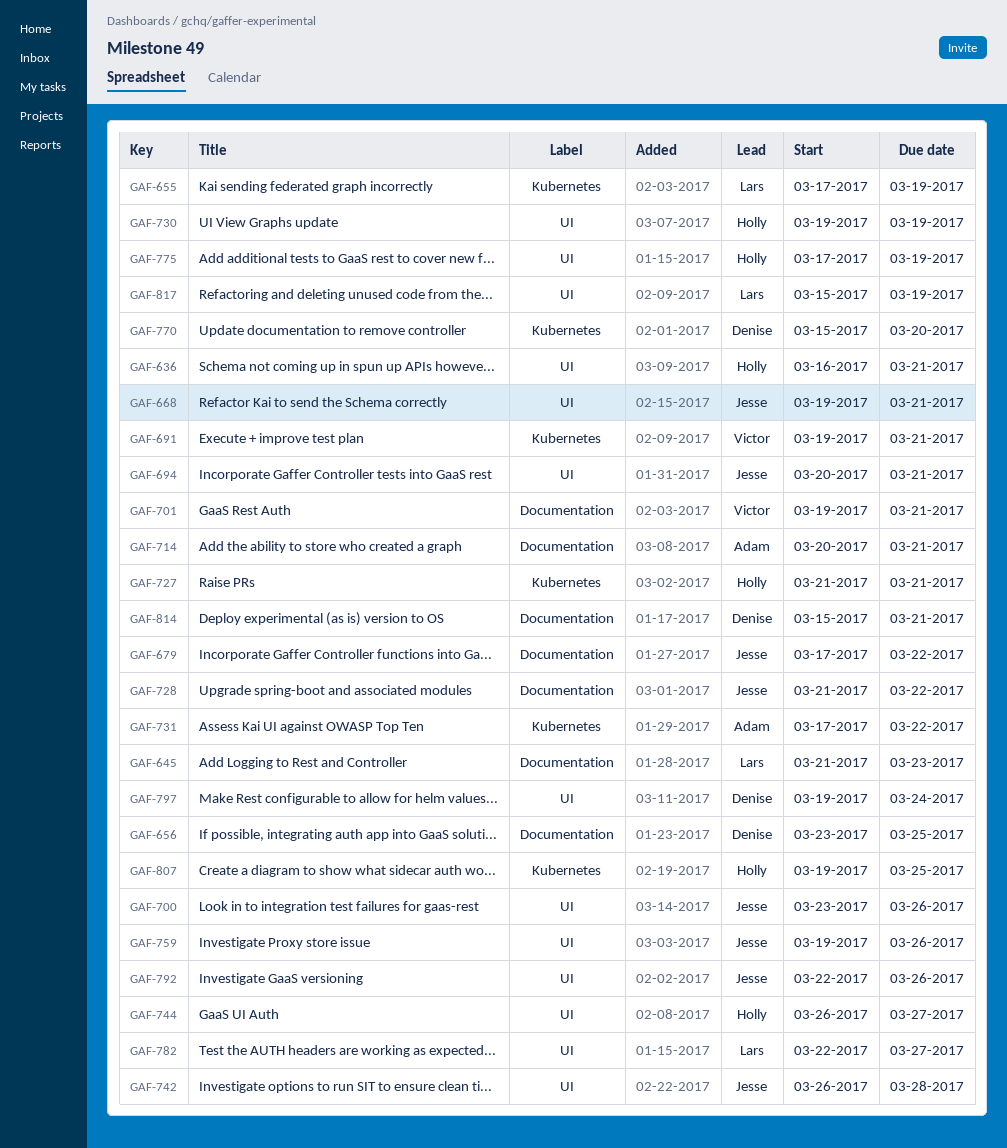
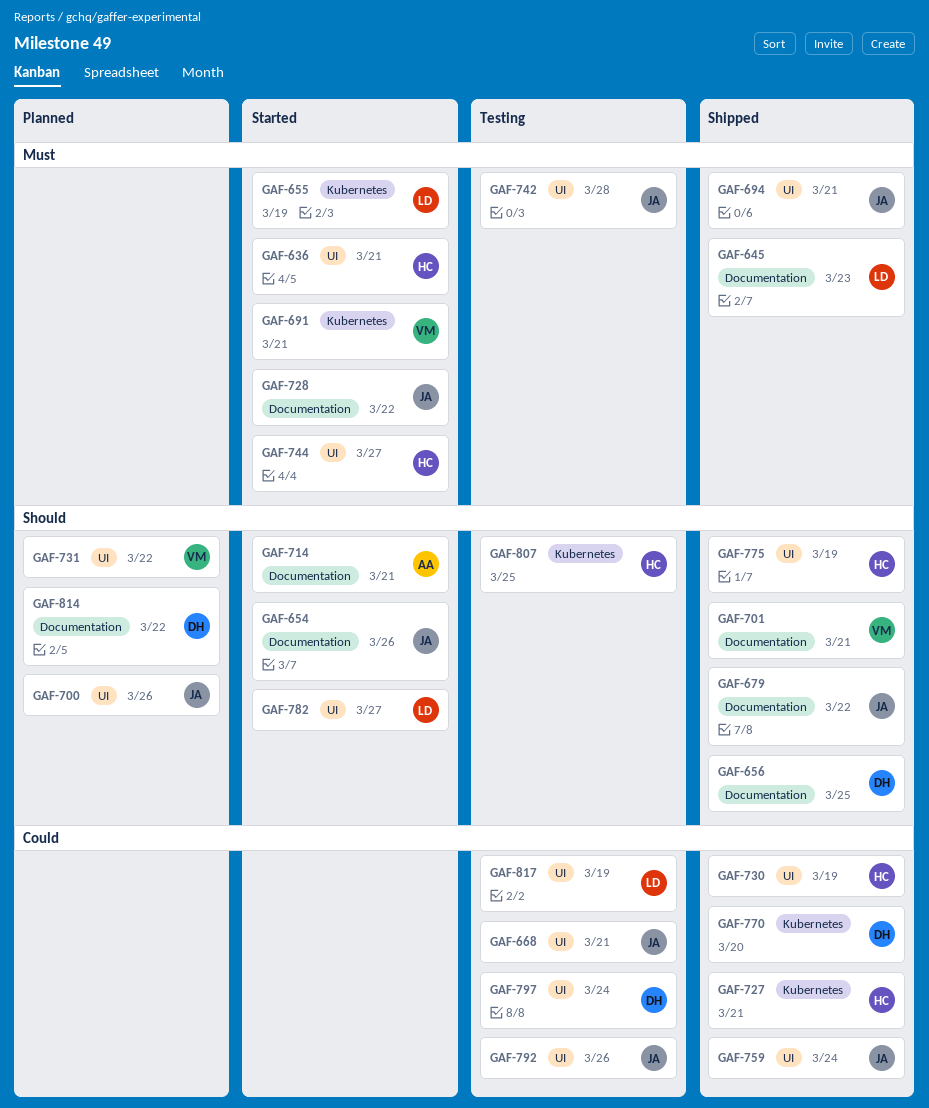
GAF-654: none -> present
GAF-731, owner: Adam -> Victor
GAF-731, label: Kubernetes -> UI
GAF-759, due: Mar 26 -> Mar 24
GAF-814, due: Mar 21 -> Mar 22

